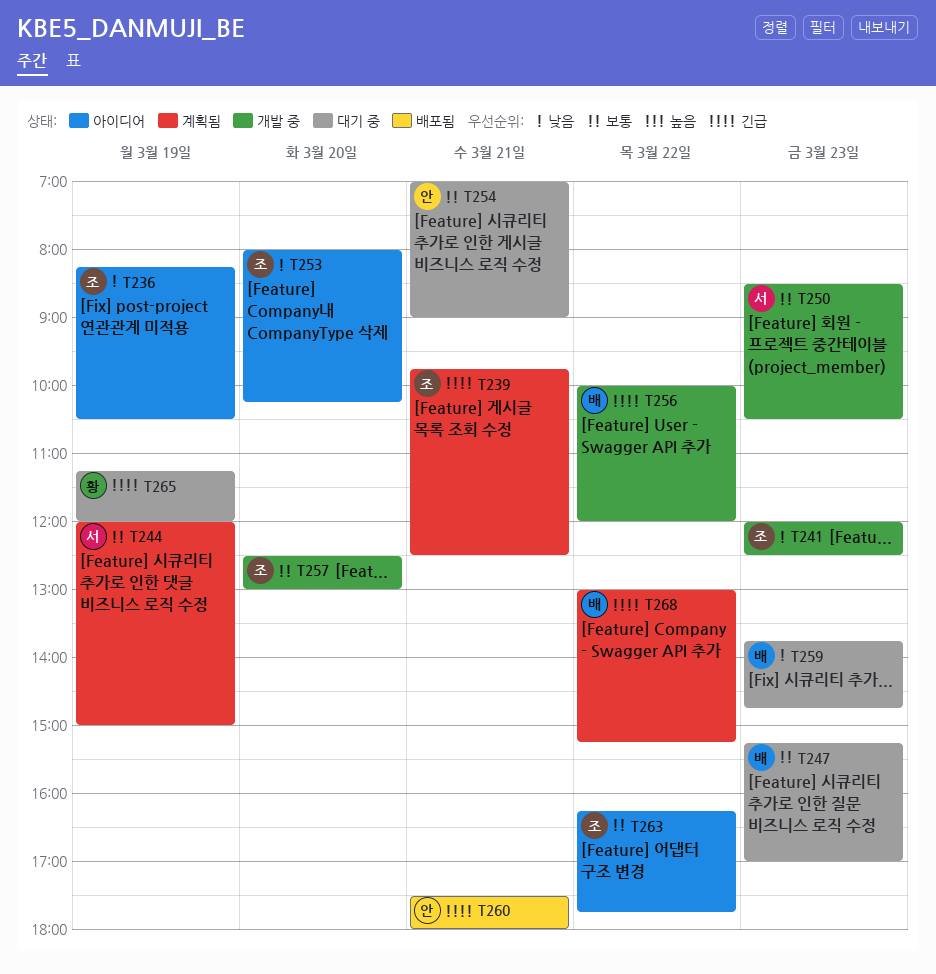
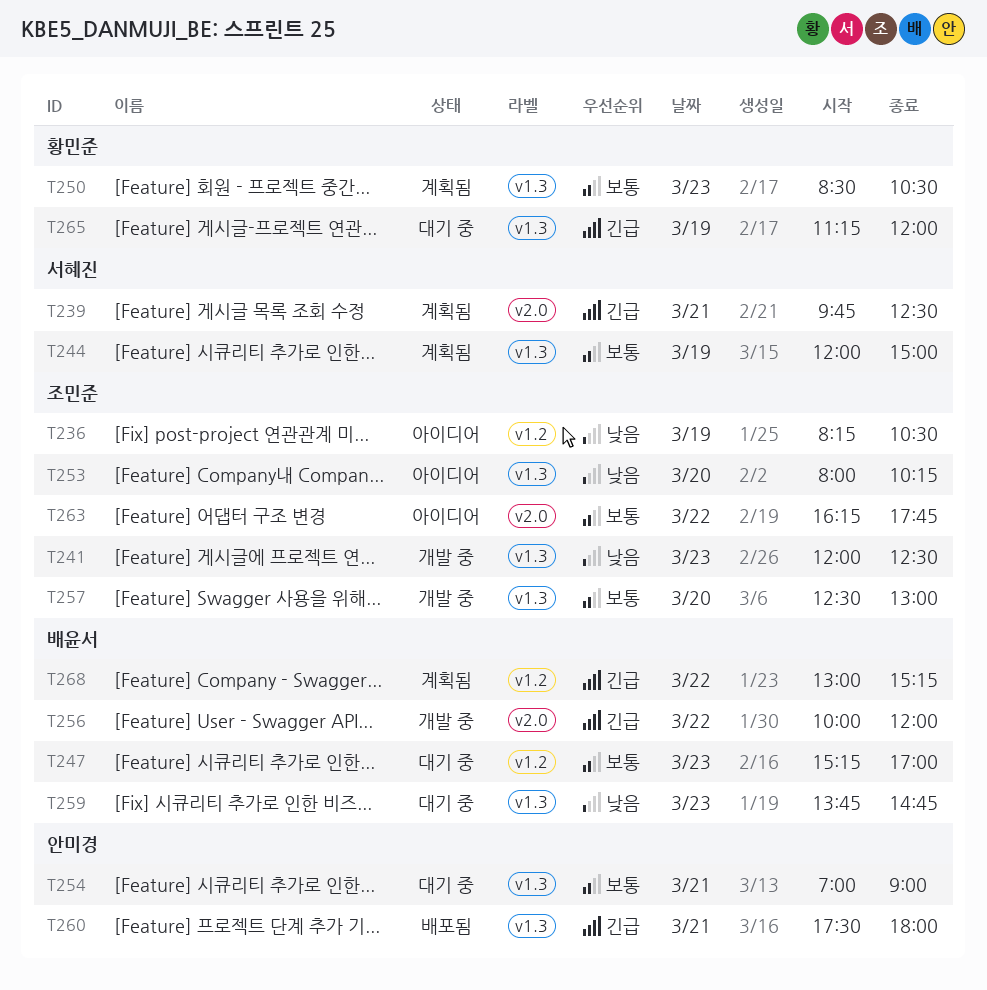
T239, owner: 조민준 -> 서혜진
T250, status: 개발 중 -> 계획됨
T250, owner: 서혜진 -> 황민준

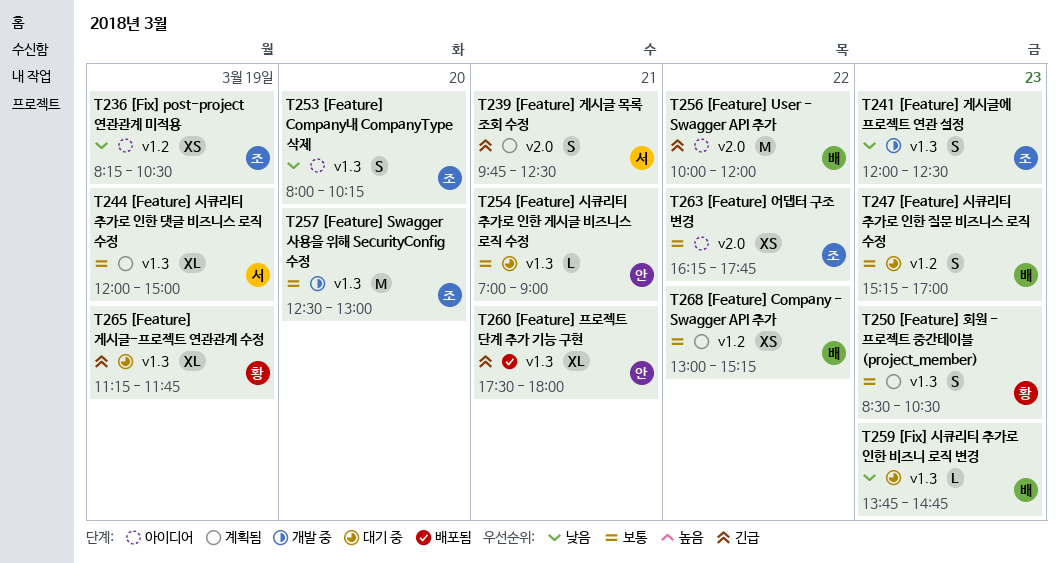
T256, status: 개발 중 -> 아이디어
T265, ends: 12:00 -> 11:45
T268, priority: 긴급 -> 보통

